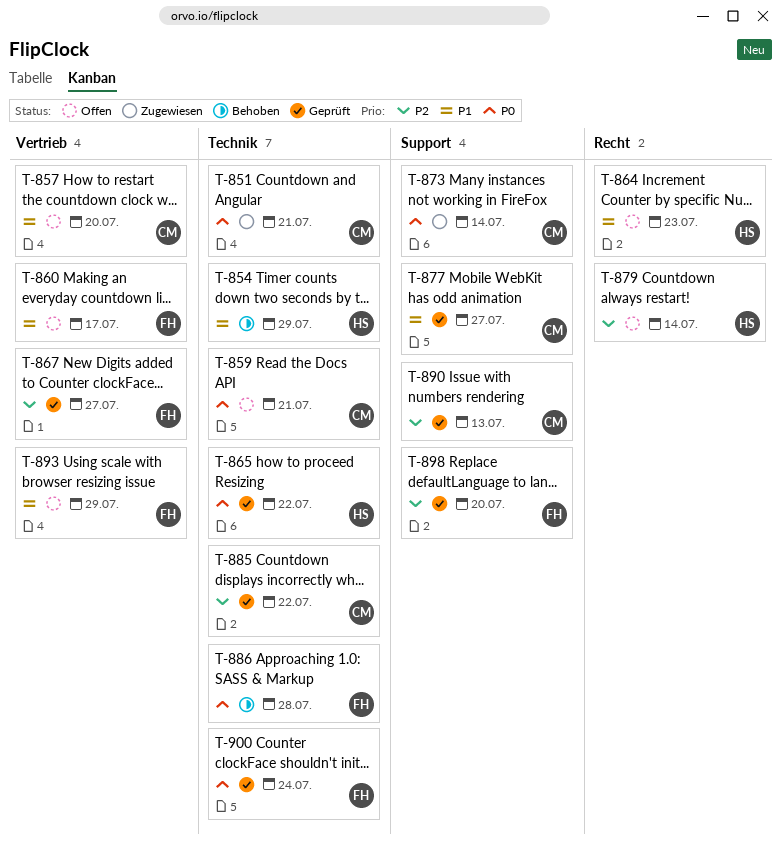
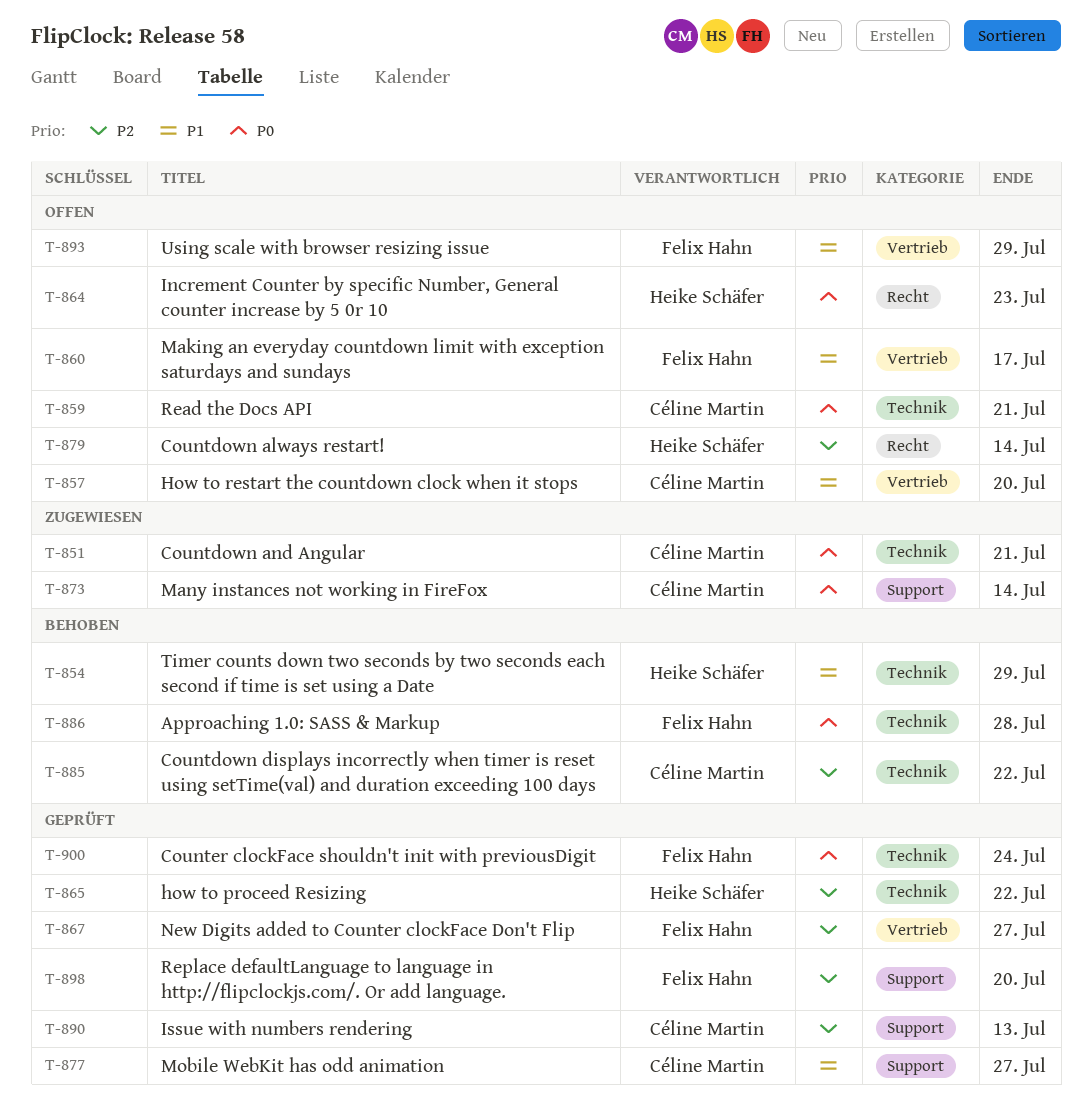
T-864, priority: P1 -> P0
T-865, priority: P0 -> P2
T-885, status: Geprüft -> Behoben

